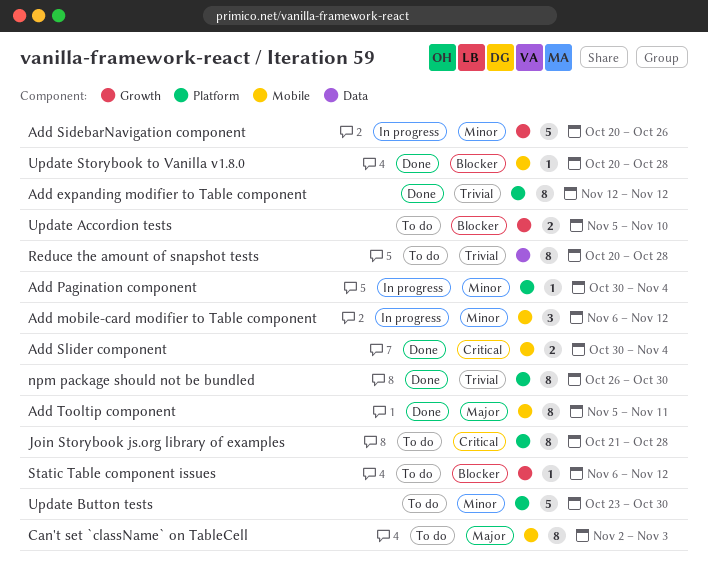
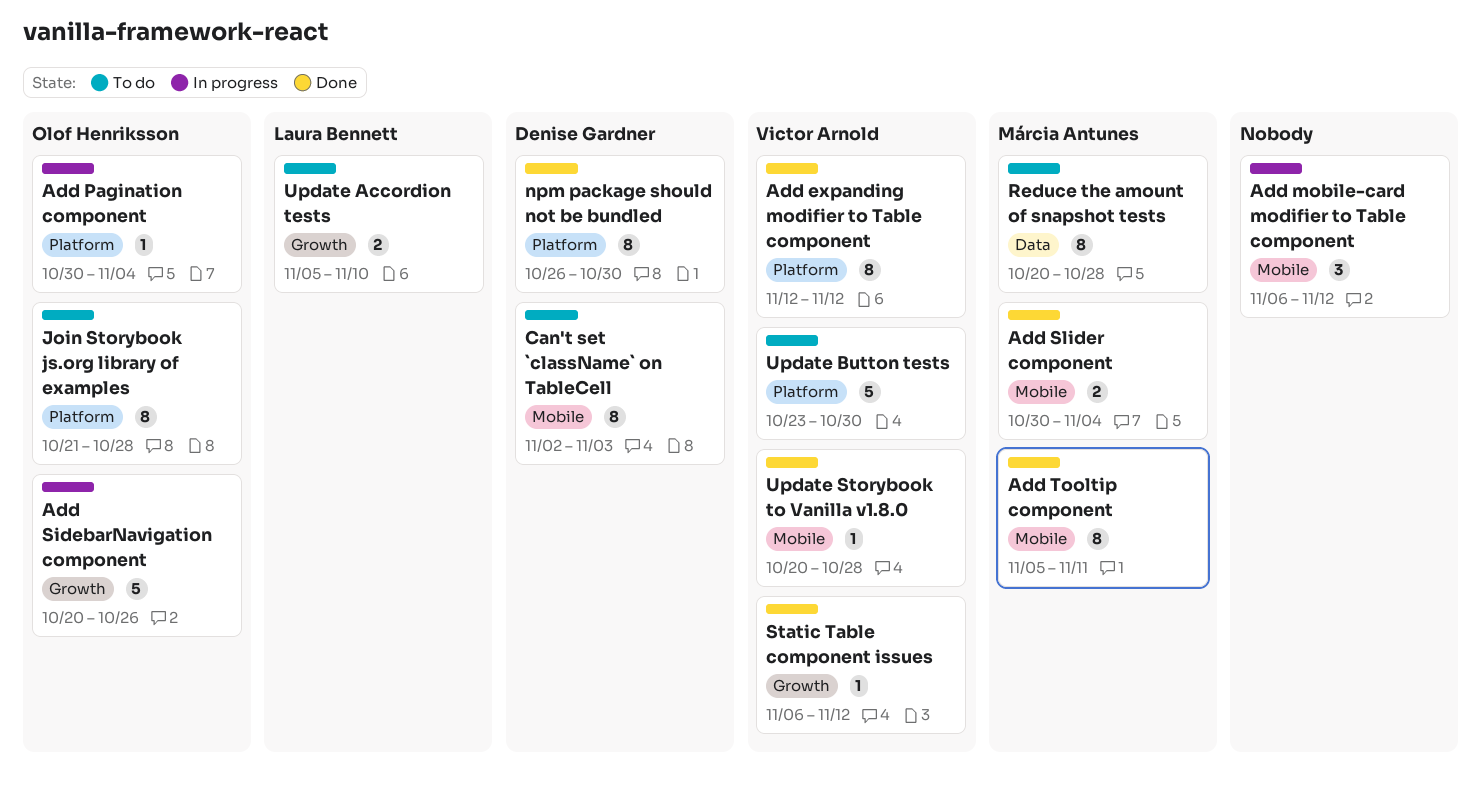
Static Table component issues, status: To do -> Done

